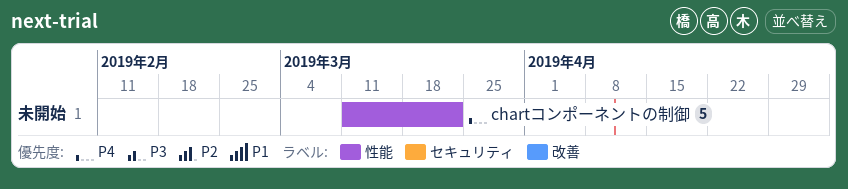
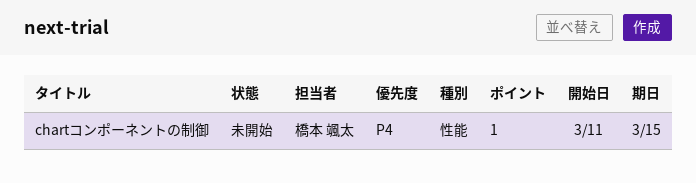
chartコンポーネントの制御, estimate: 5 -> 1
chartコンポーネントの制御, due: Mar 22 -> Mar 15

